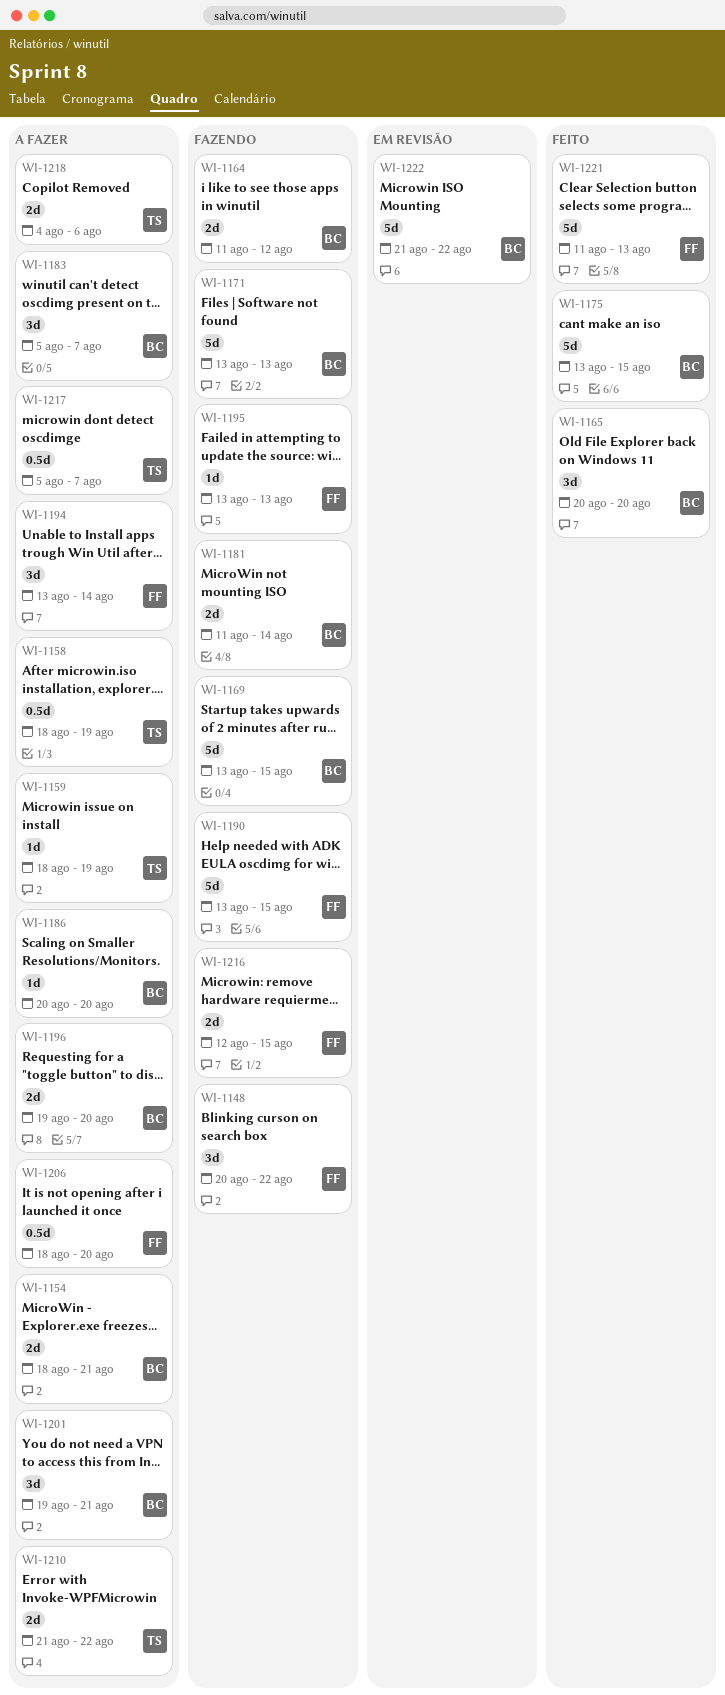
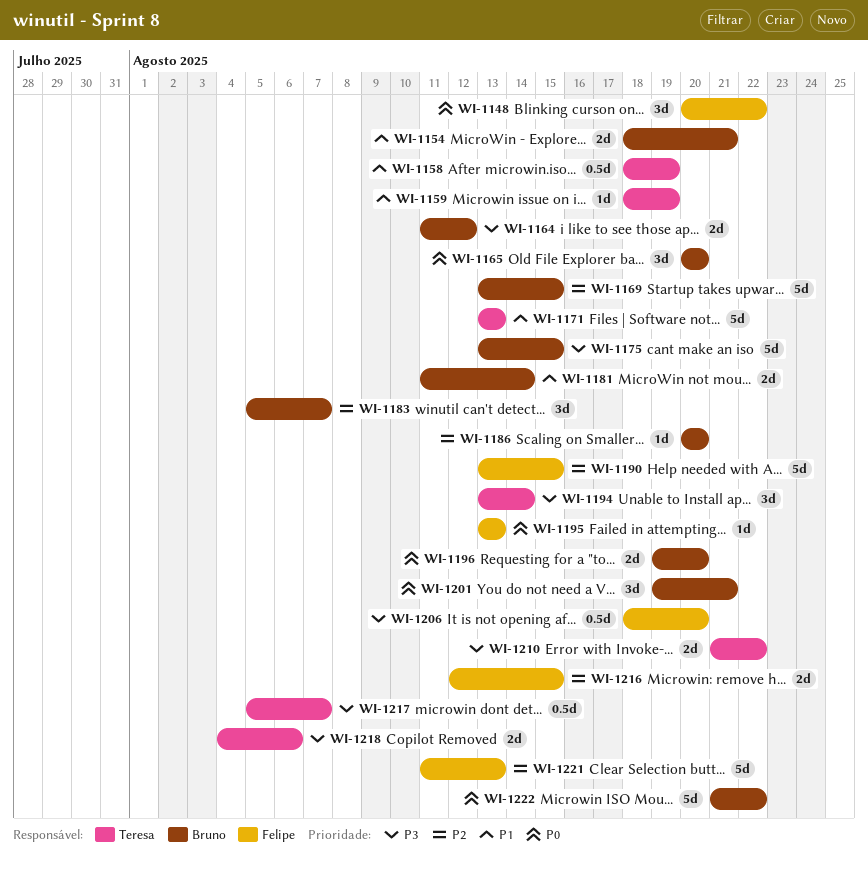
WI-1171, owner: Bruno -> Teresa
WI-1194, owner: Felipe -> Teresa

